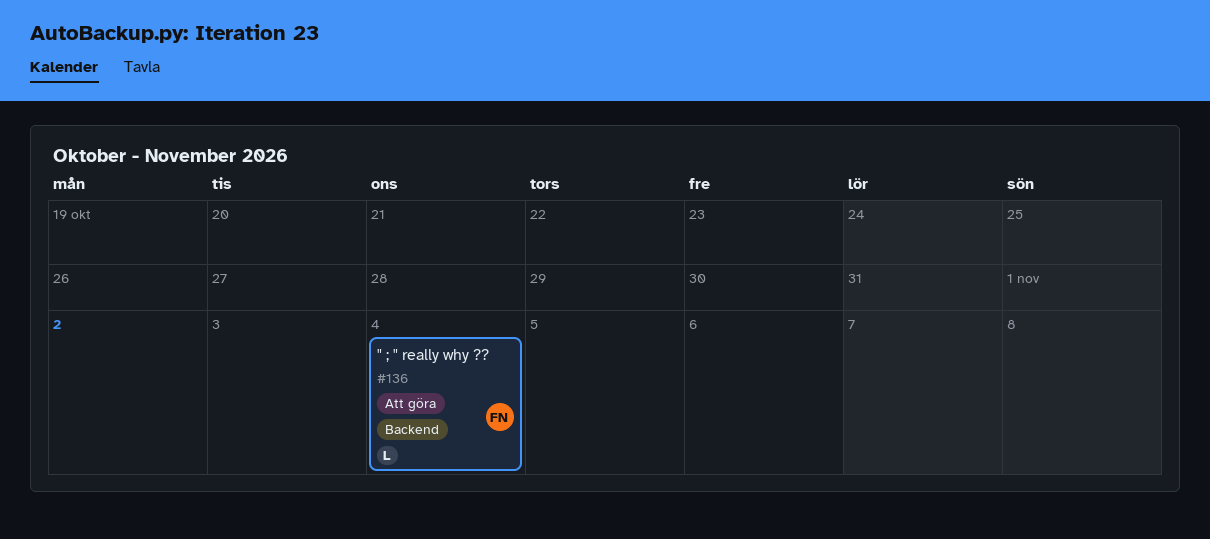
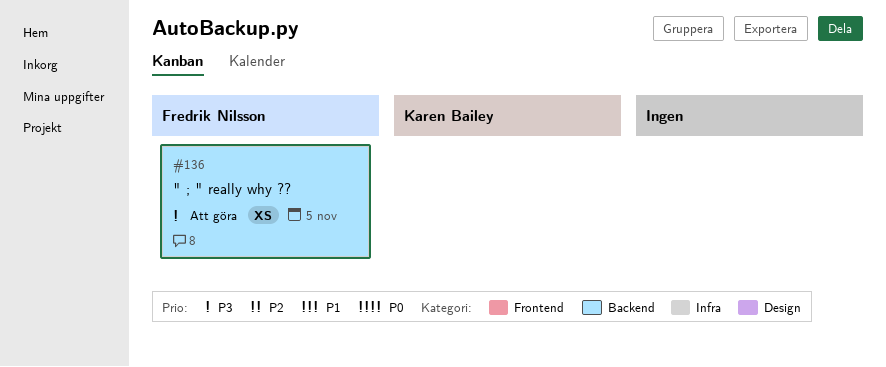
#136, estimate: L -> XS
#136, due: Nov 4 -> Nov 5

